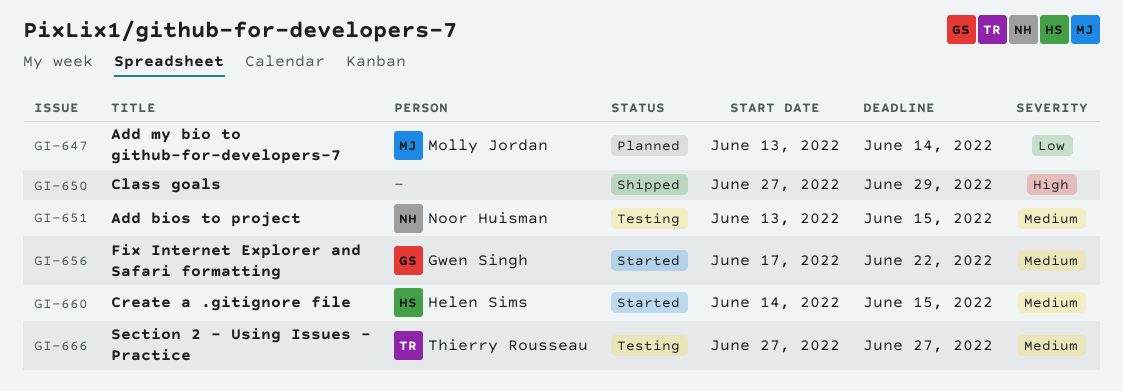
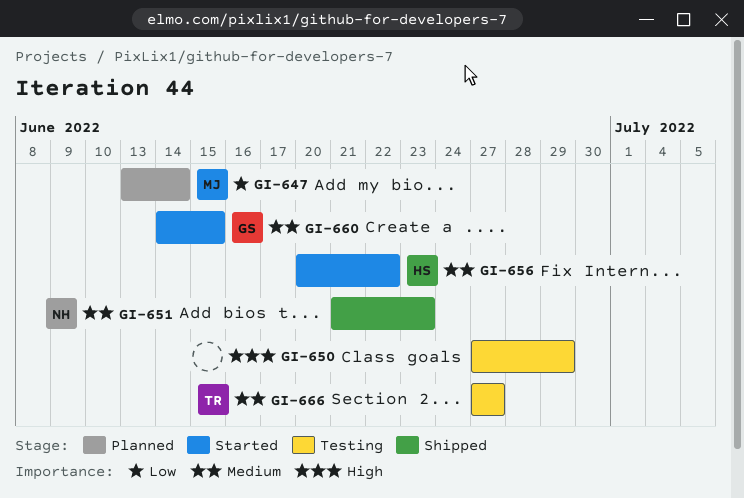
GI-650, status: Shipped -> Testing
GI-651, status: Testing -> Shipped
GI-651, start: Jun 13 -> Jun 21
GI-651, due: Jun 15 -> Jun 23
GI-656, owner: Gwen Singh -> Helen Sims
GI-656, start: Jun 17 -> Jun 20
GI-660, owner: Helen Sims -> Gwen Singh

